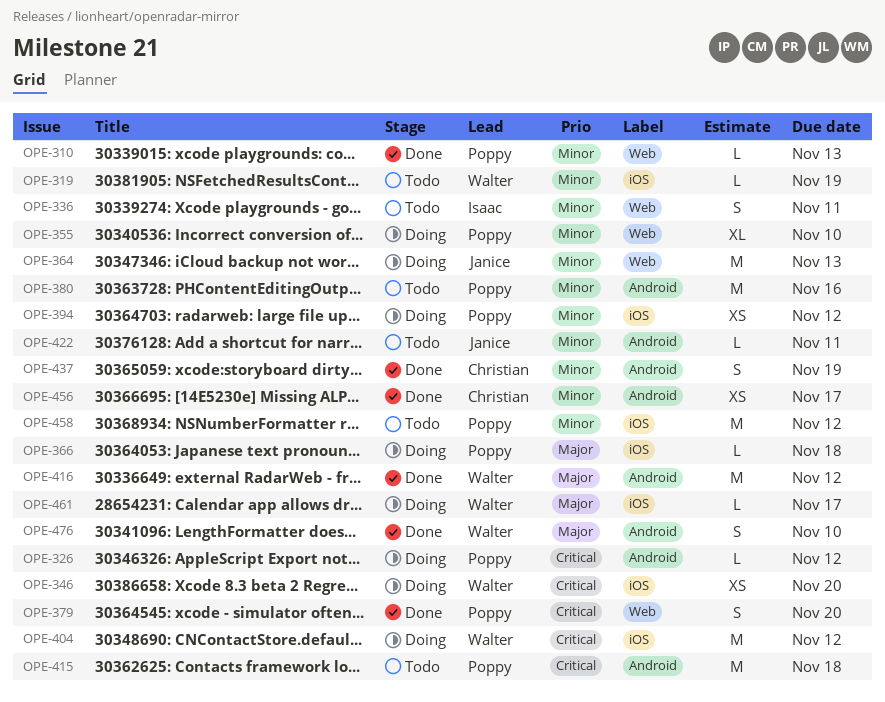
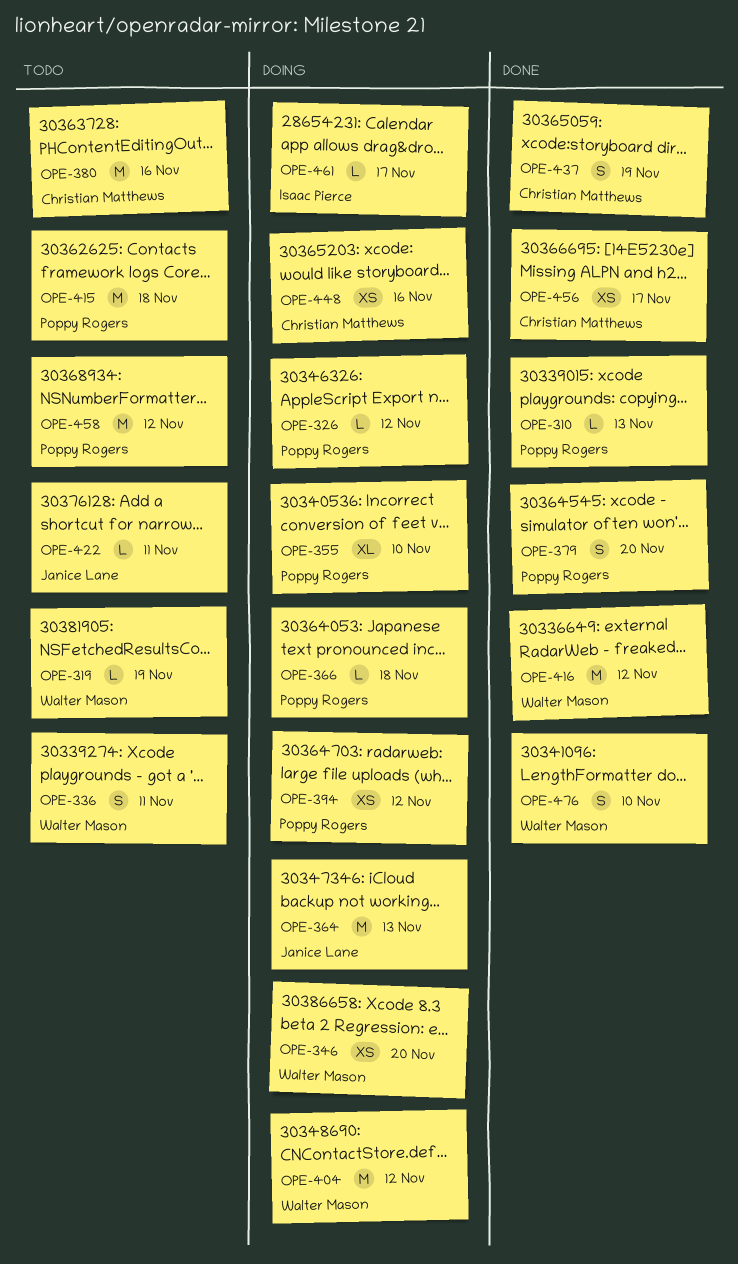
OPE-336, owner: Isaac Pierce -> Walter Mason
OPE-380, owner: Poppy Rogers -> Christian Matthews
OPE-448: none -> present
OPE-461, owner: Walter Mason -> Isaac Pierce

